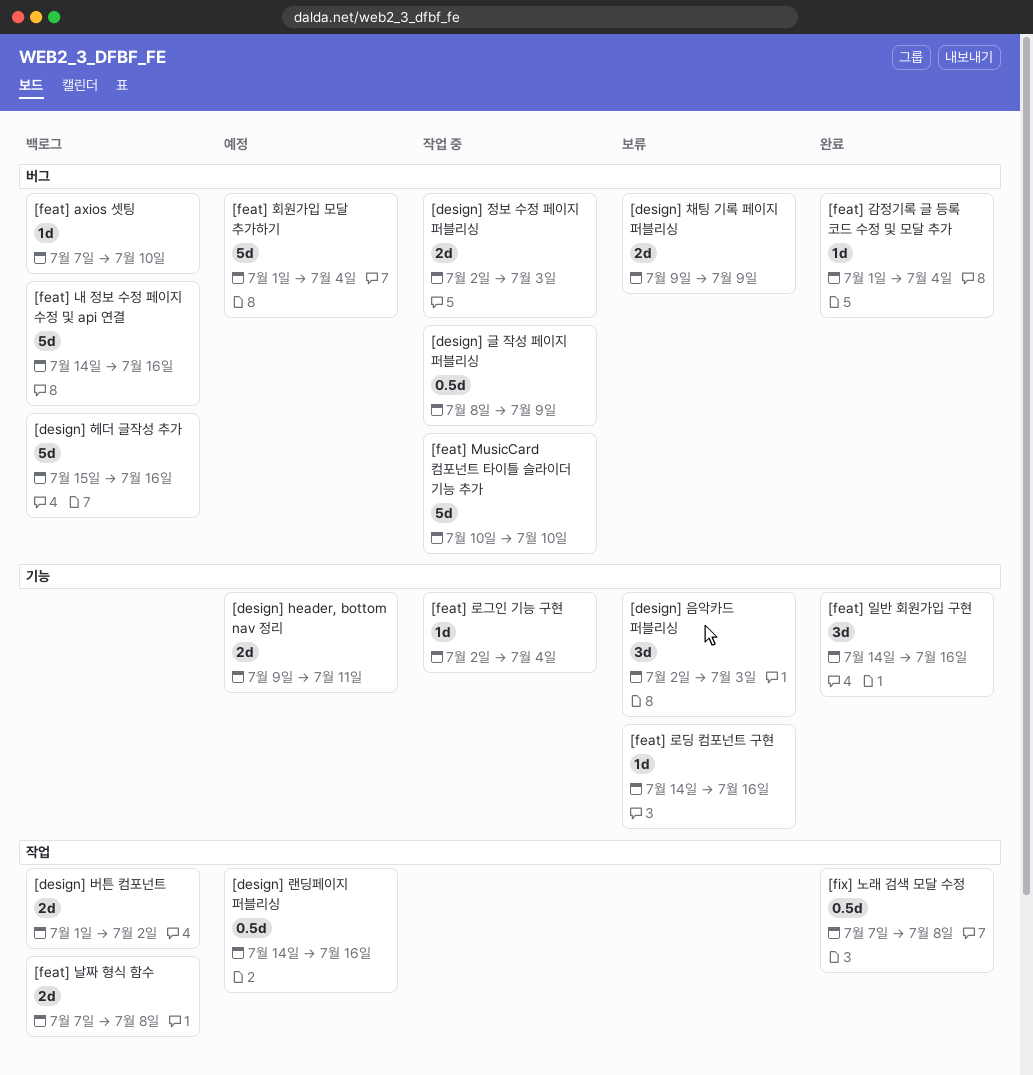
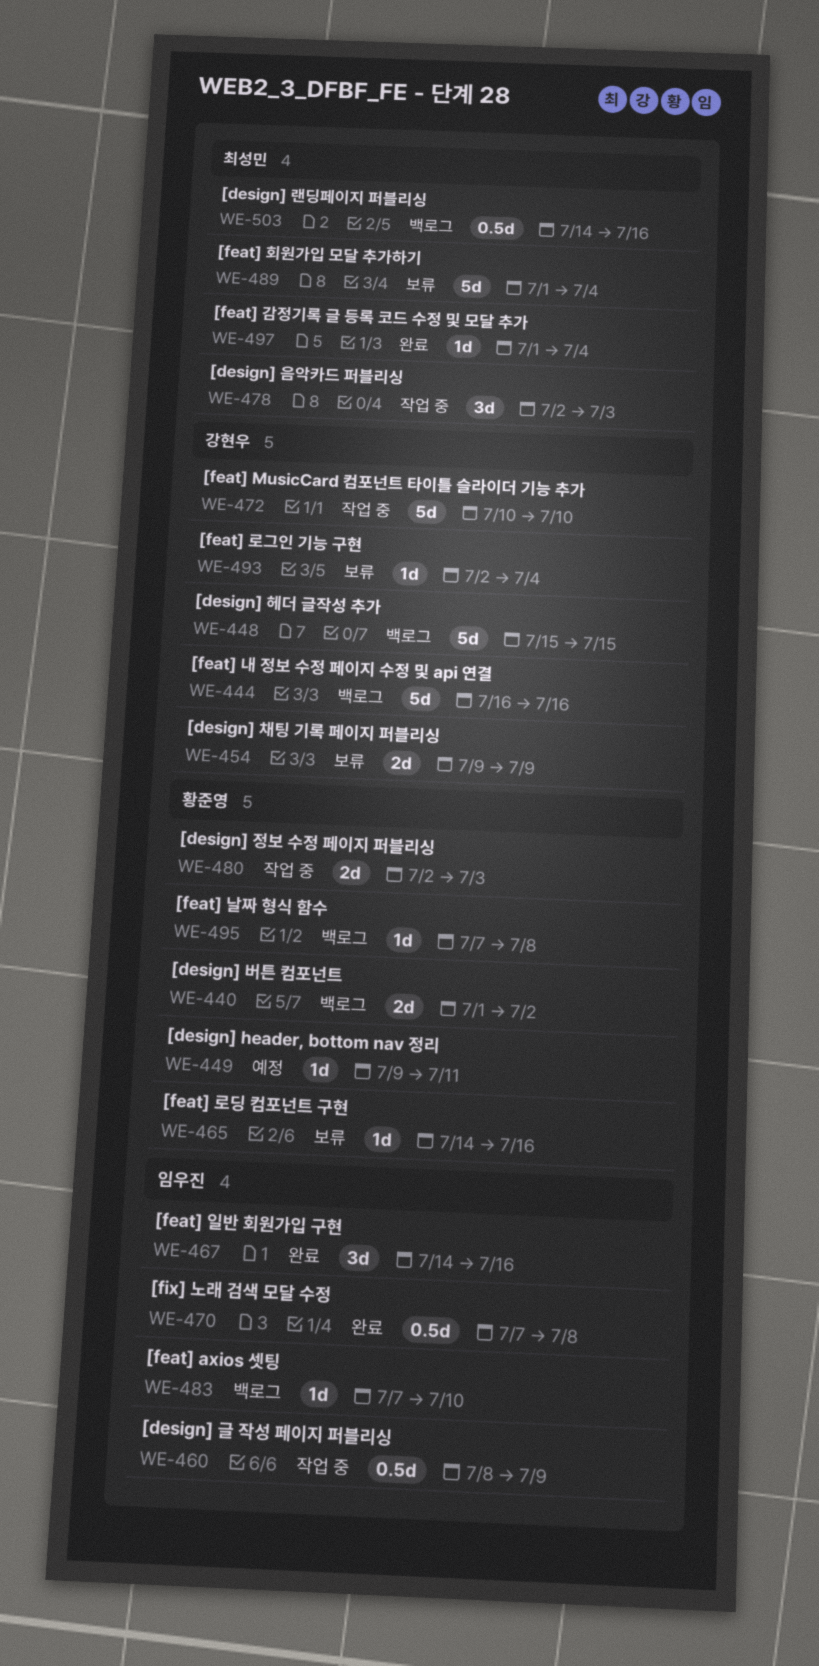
[design] header, bottom nav 정리, estimate: 2d -> 1d
[design] 랜딩페이지 퍼블리싱, status: 예정 -> 백로그
[design] 음악카드 퍼블리싱, status: 보류 -> 작업 중
[design] 헤더 글작성 추가, due: Jul 16 -> Jul 15
[feat] 날짜 형식 함수, estimate: 2d -> 1d
[feat] 내 정보 수정 페이지 수정 및 api 연결, start: Jul 14 -> Jul 16
[feat] 로그인 기능 구현, status: 작업 중 -> 보류
[feat] 회원가입 모달 추가하기, status: 예정 -> 보류

